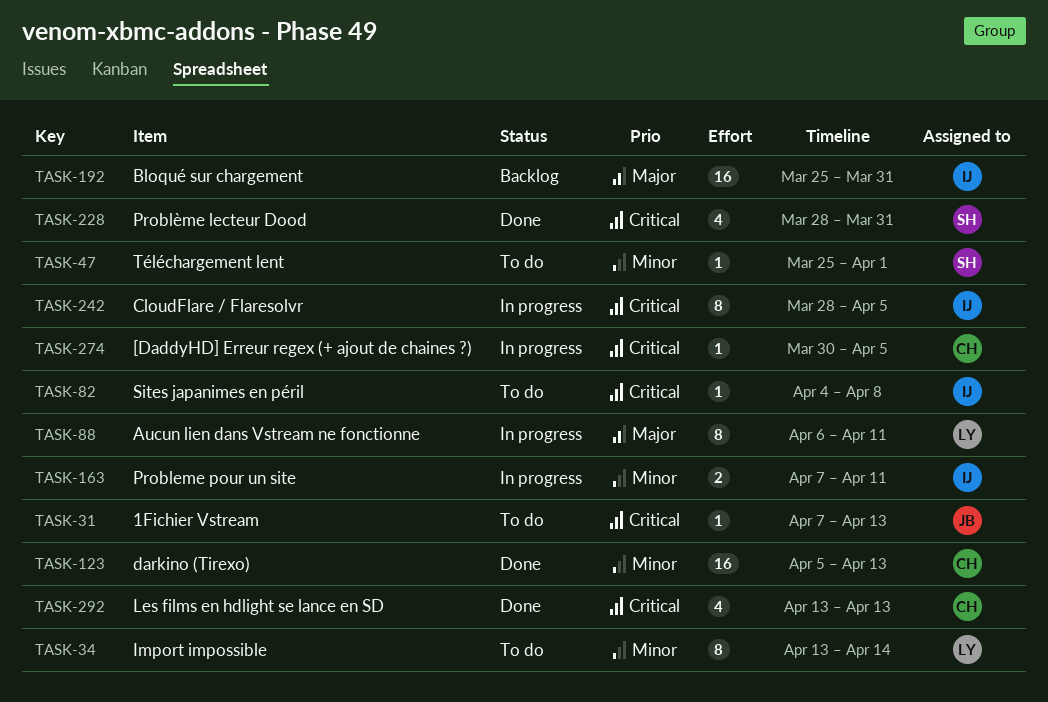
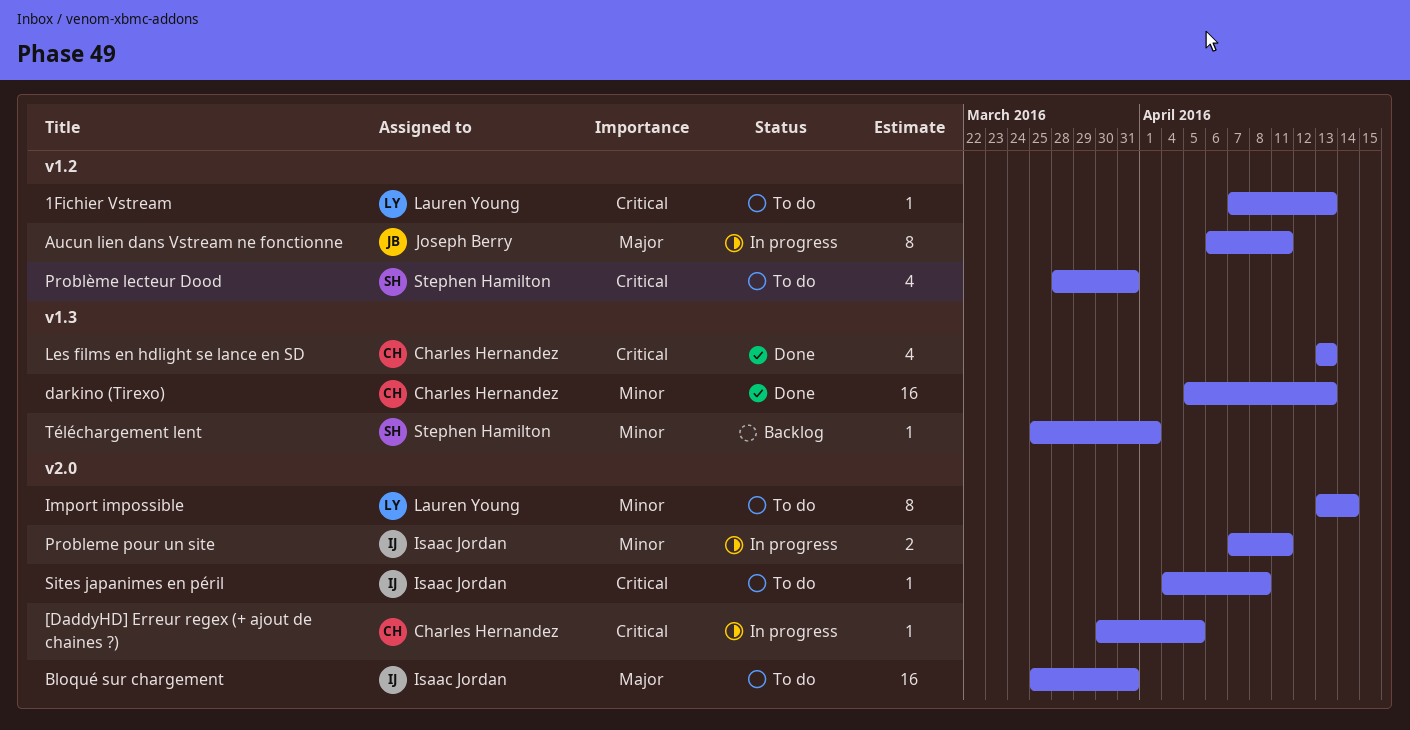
1Fichier Vstream, owner: Joseph Berry -> Lauren Young
Aucun lien dans Vstream ne fonctionne, owner: Lauren Young -> Joseph Berry
Bloqué sur chargement, status: Backlog -> To do
CloudFlare / Flaresolvr: present -> none
Problème lecteur Dood, status: Done -> To do
Téléchargement lent, status: To do -> Backlog

